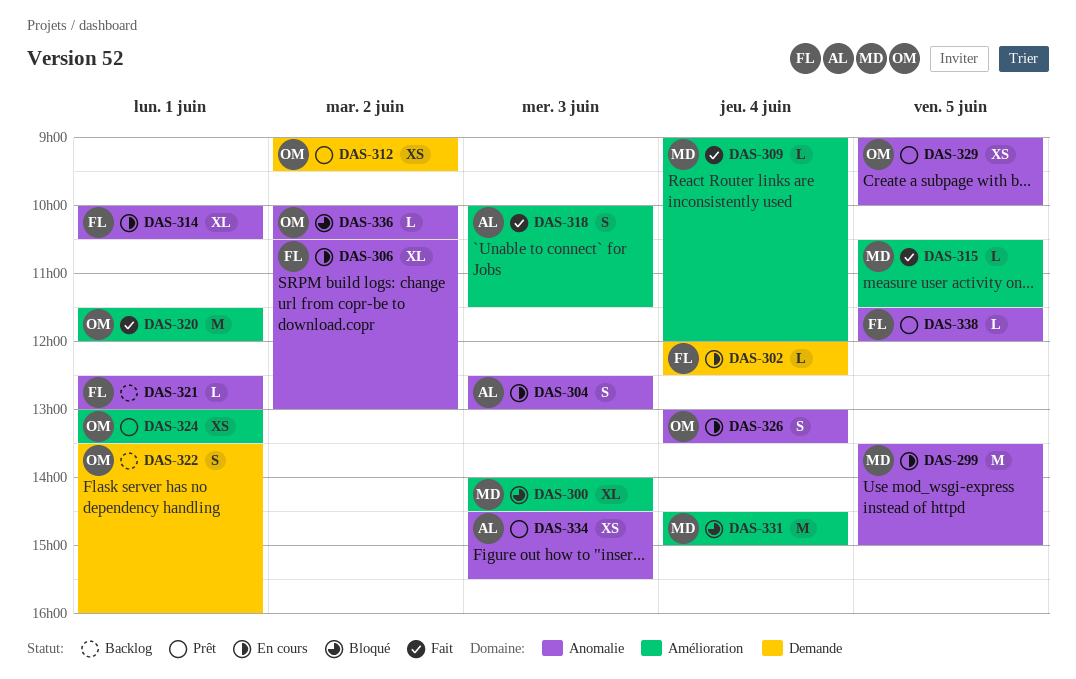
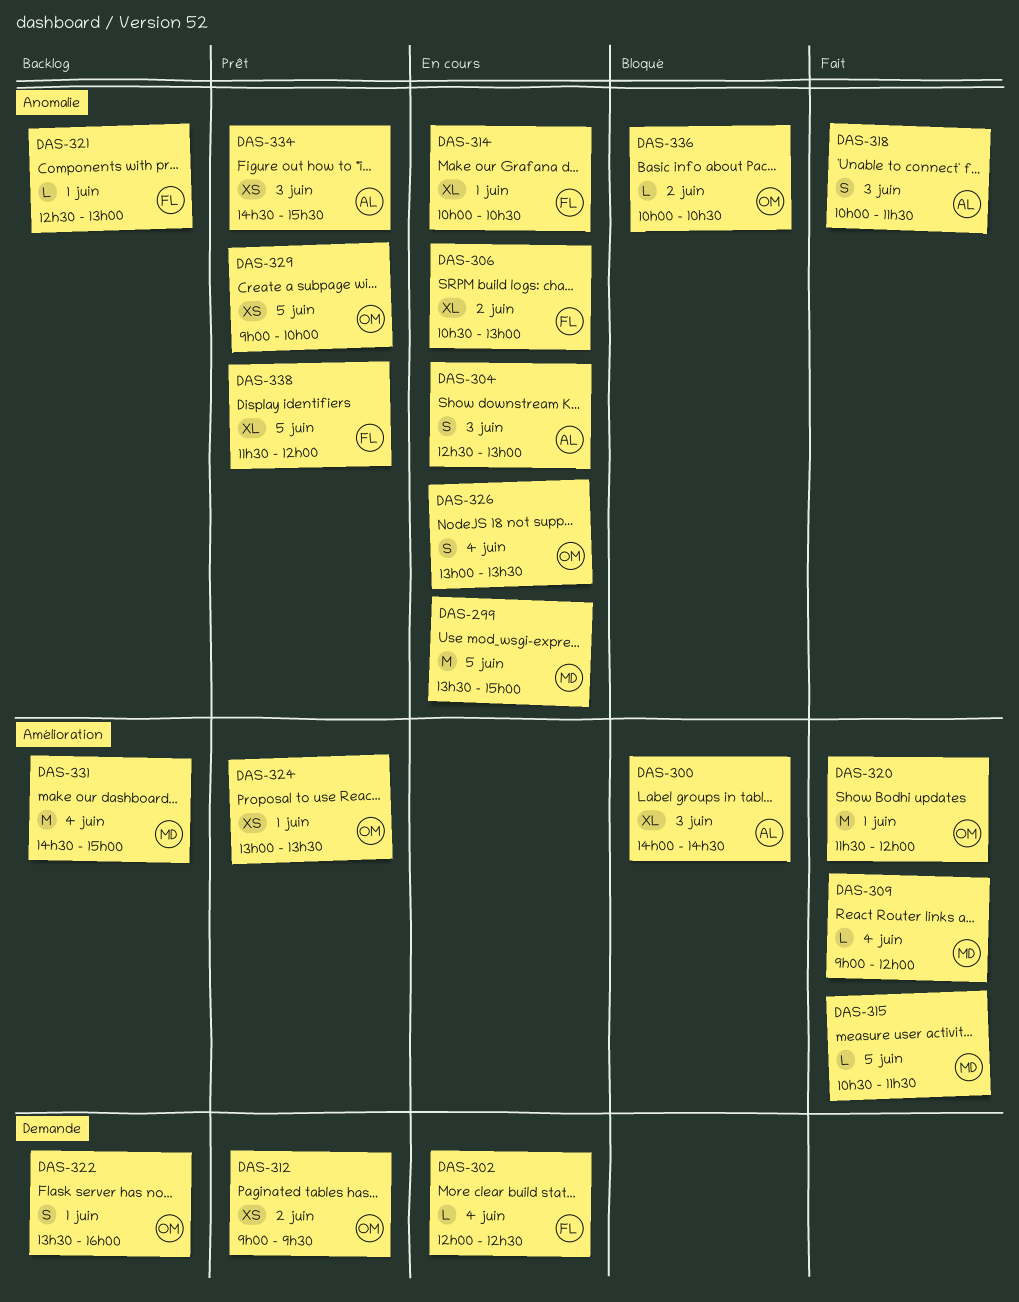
DAS-300, owner: MD -> AL
DAS-318, label: Amélioration -> Anomalie
DAS-331, status: Bloqué -> Backlog
DAS-338, estimate: L -> XL

